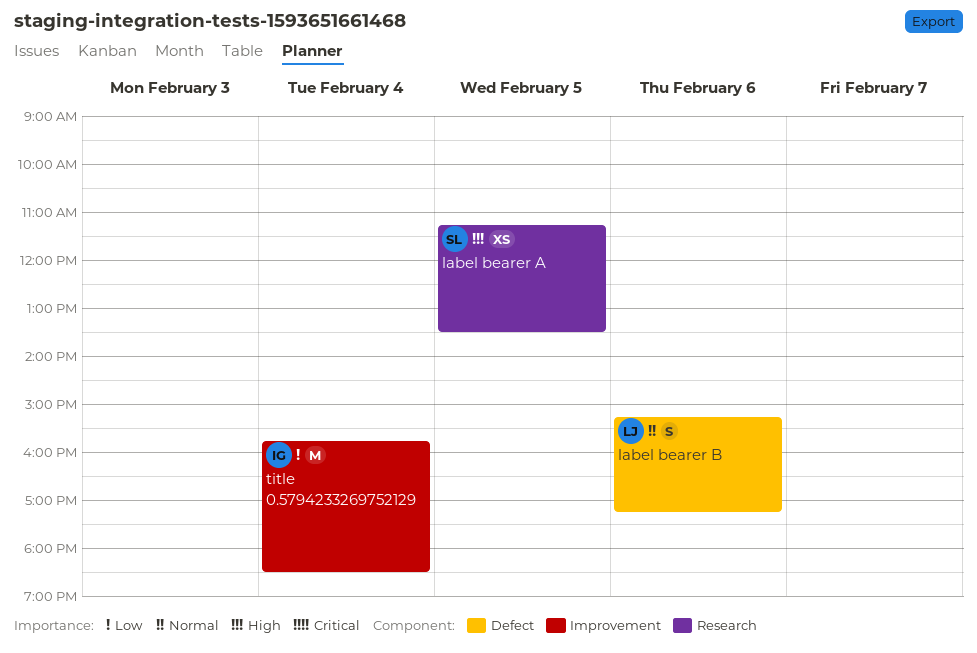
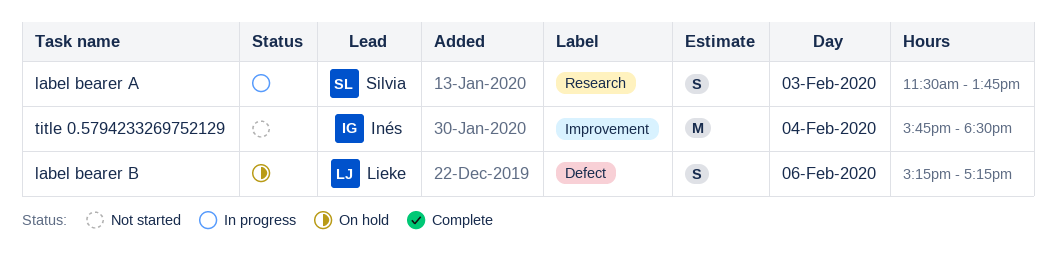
label bearer A, estimate: XS -> S
label bearer A, day: Feb 5 -> Feb 3
label bearer A, begins: 11:15 -> 11:30
label bearer A, ends: 13:30 -> 13:45

